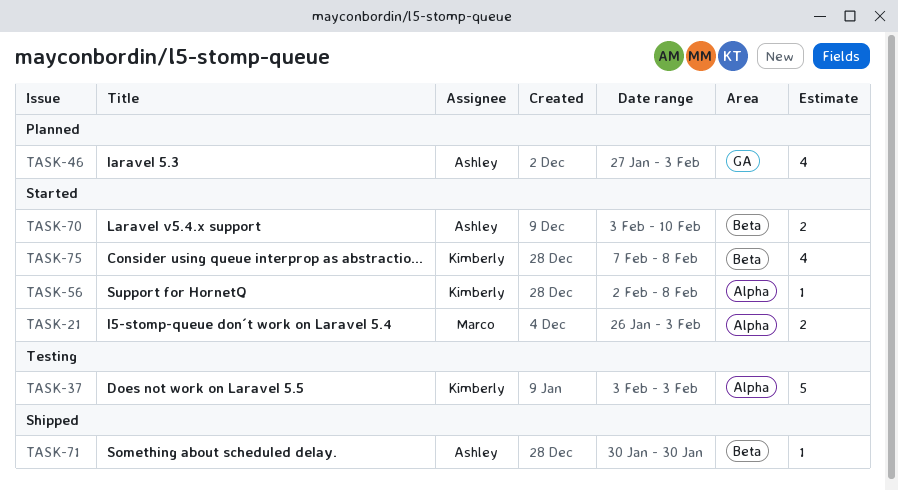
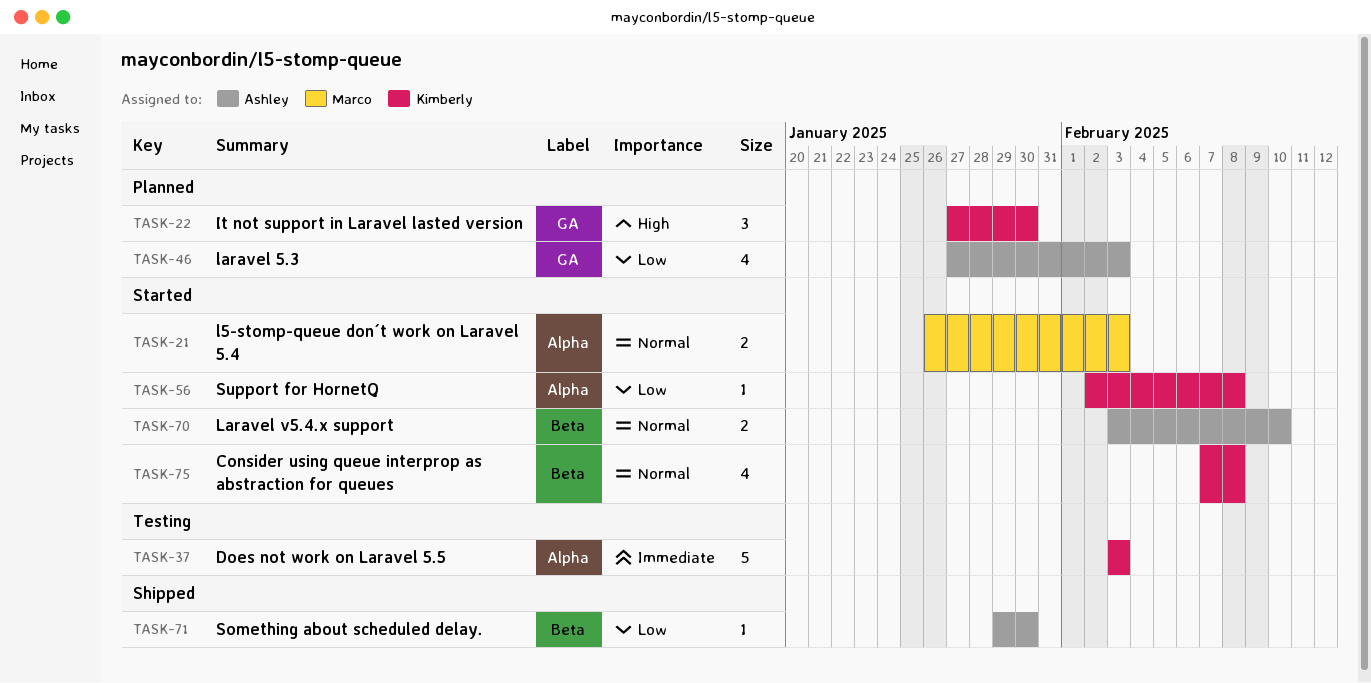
TASK-22: none -> present
TASK-71, start: Jan 30 -> Jan 29

